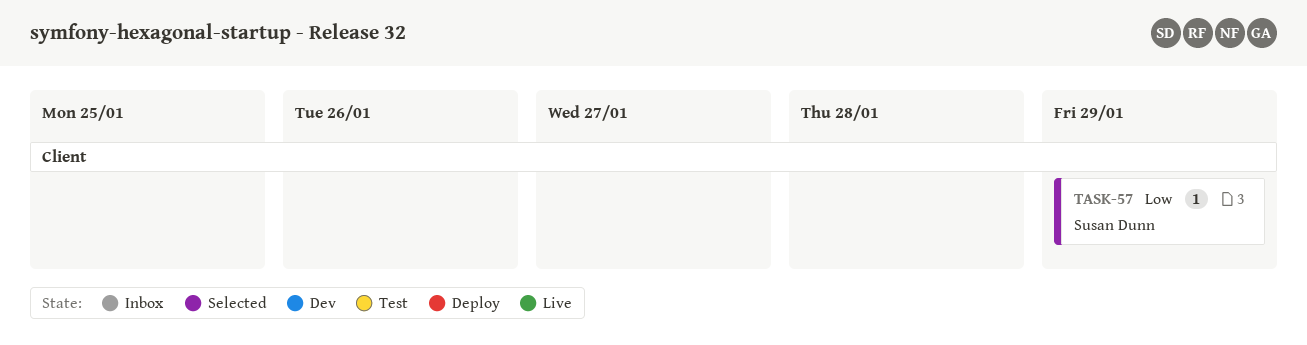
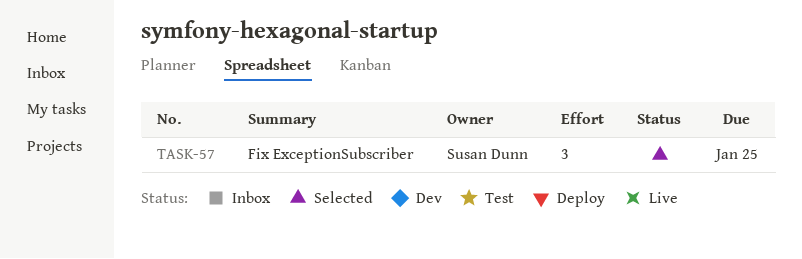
TASK-57, estimate: 1 -> 3
TASK-57, due: Jan 29 -> Jan 25

